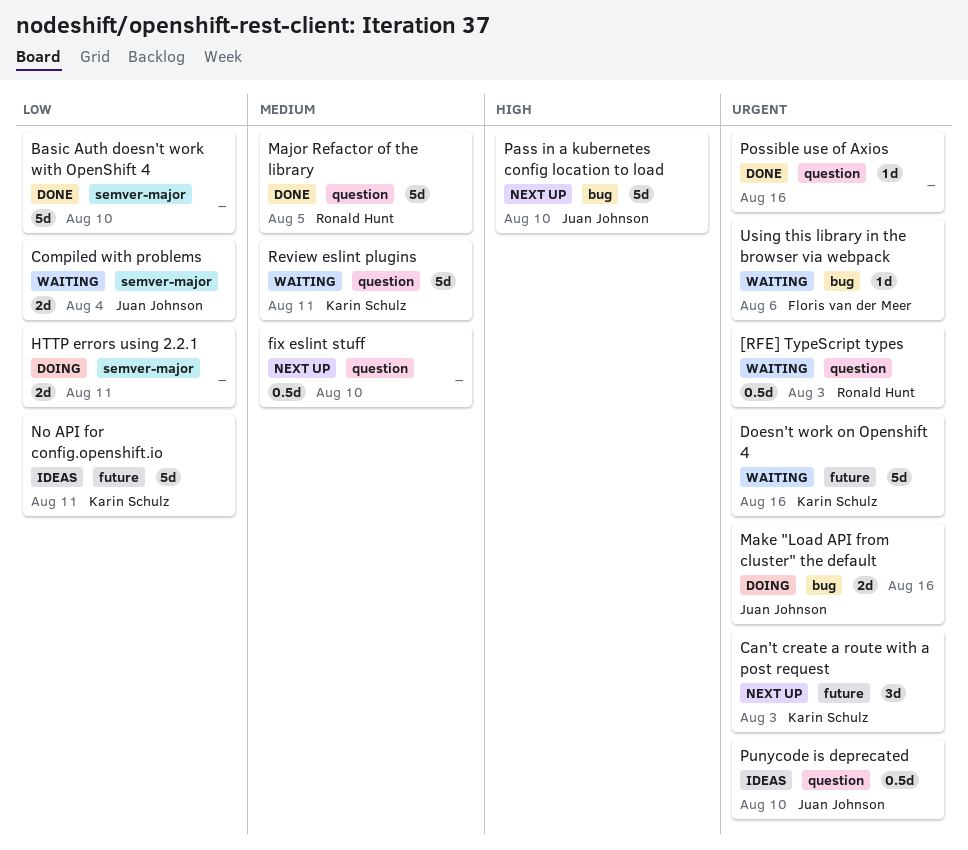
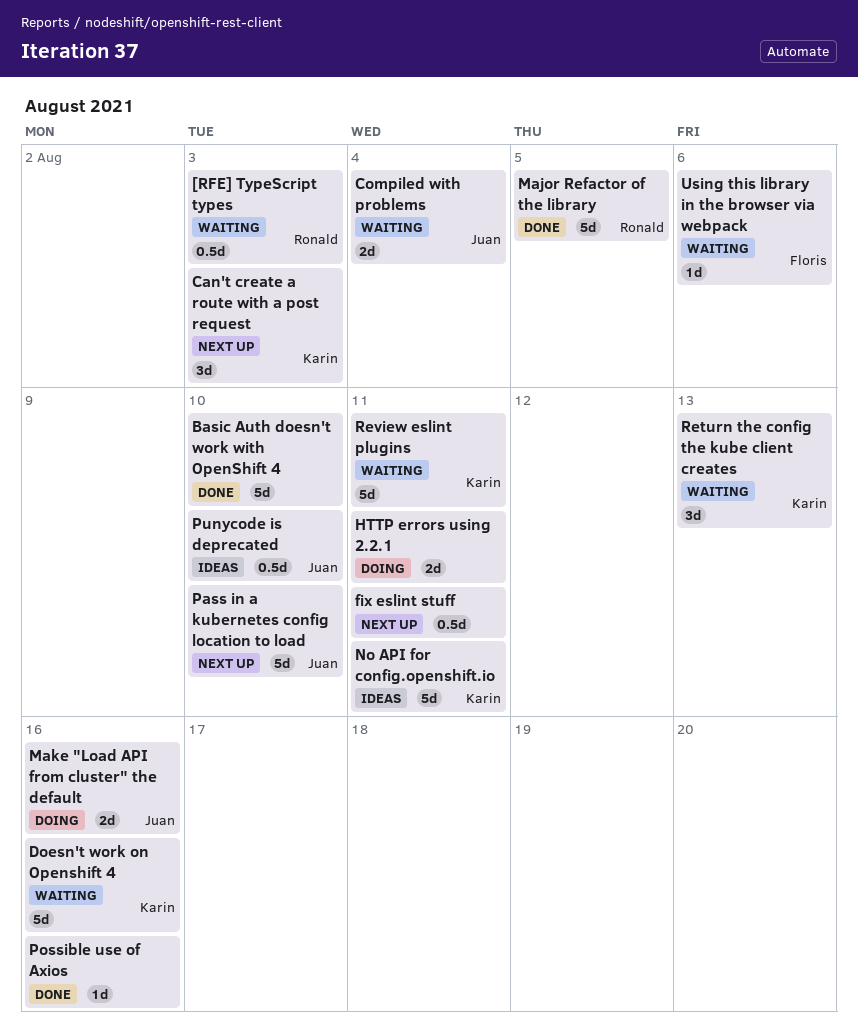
fix eslint stuff, due: Aug 10 -> Aug 11
Return the config the kube client creates: none -> present

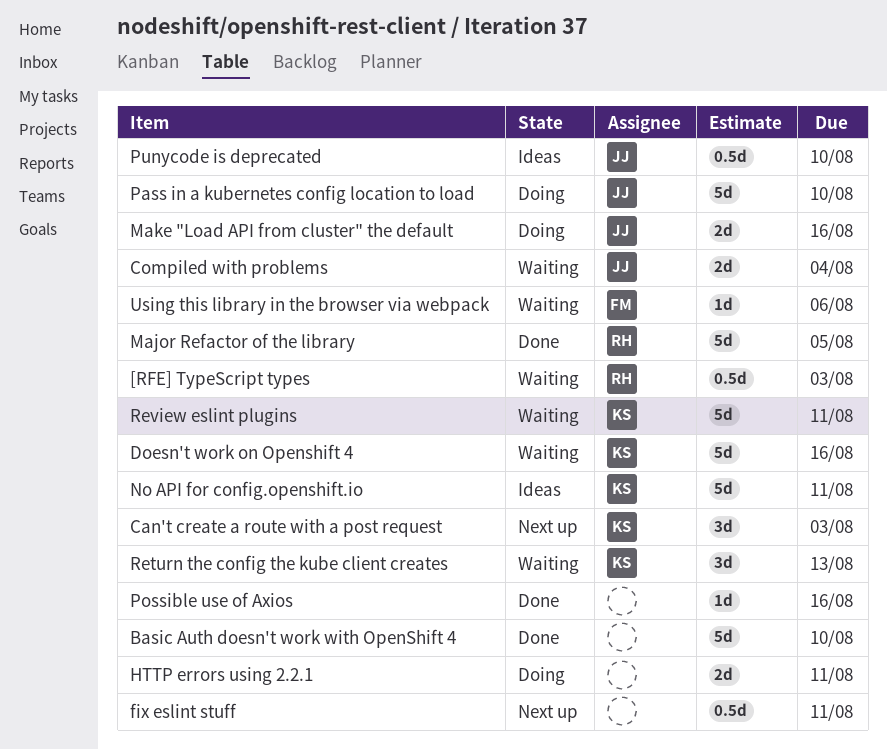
Pass in a kubernetes config location to load, status: Next up -> Doing

